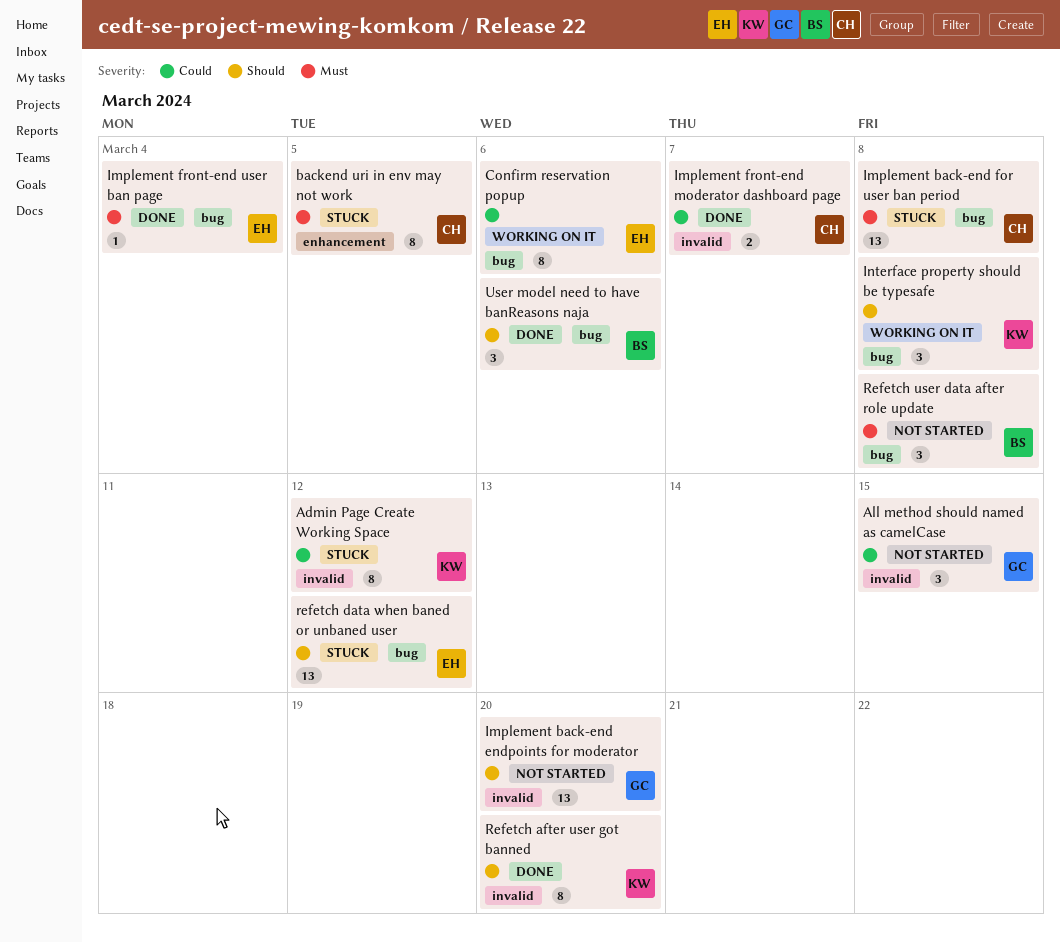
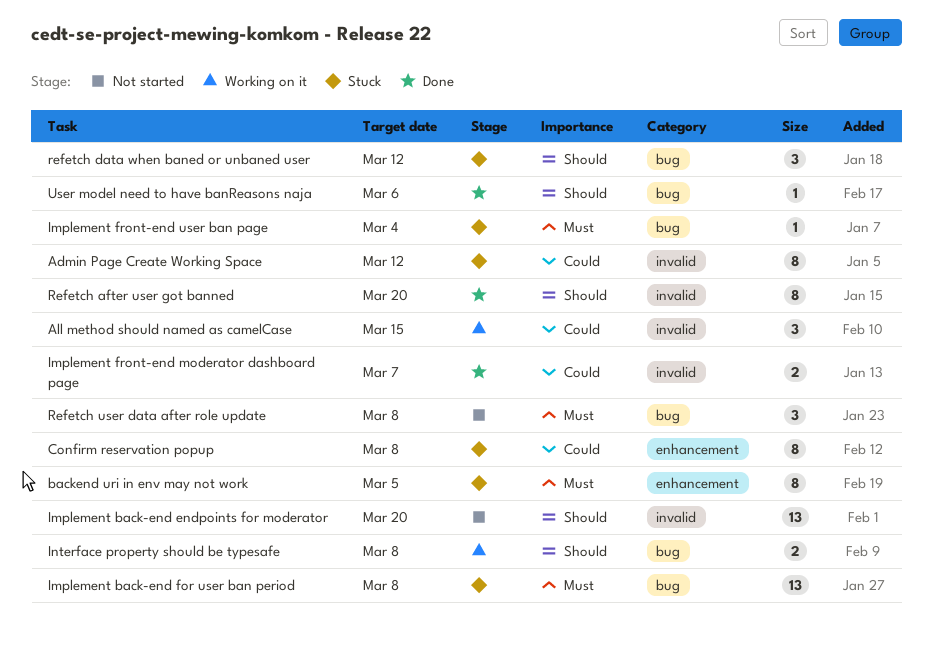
All method should named as camelCase, status: Not started -> Working on it
Confirm reservation popup, status: Working on it -> Stuck
Confirm reservation popup, label: bug -> enhancement
Confirm reservation popup, due: Mar 6 -> Mar 8
Implement front-end user ban page, status: Done -> Stuck
Interface property should be typesafe, estimate: 3 -> 2
refetch data when baned or unbaned user, estimate: 13 -> 3
User model need to have banReasons naja, estimate: 3 -> 1

